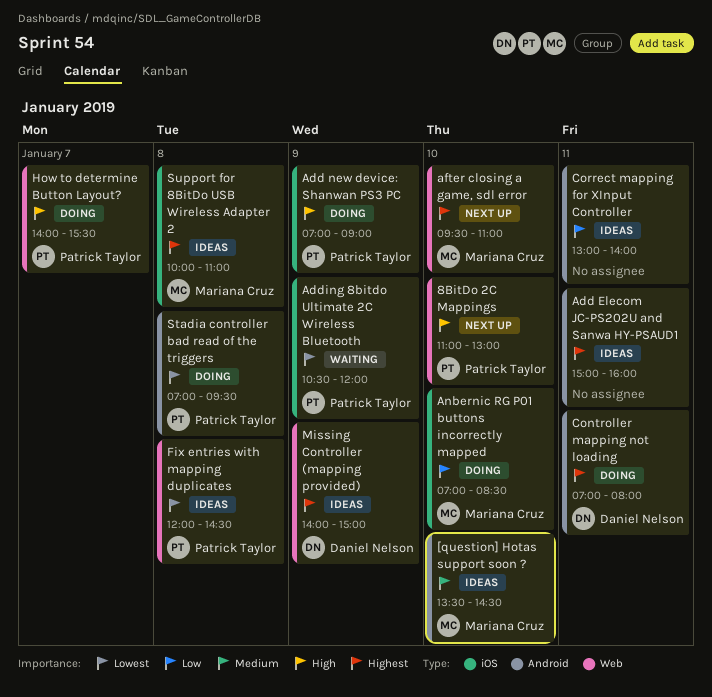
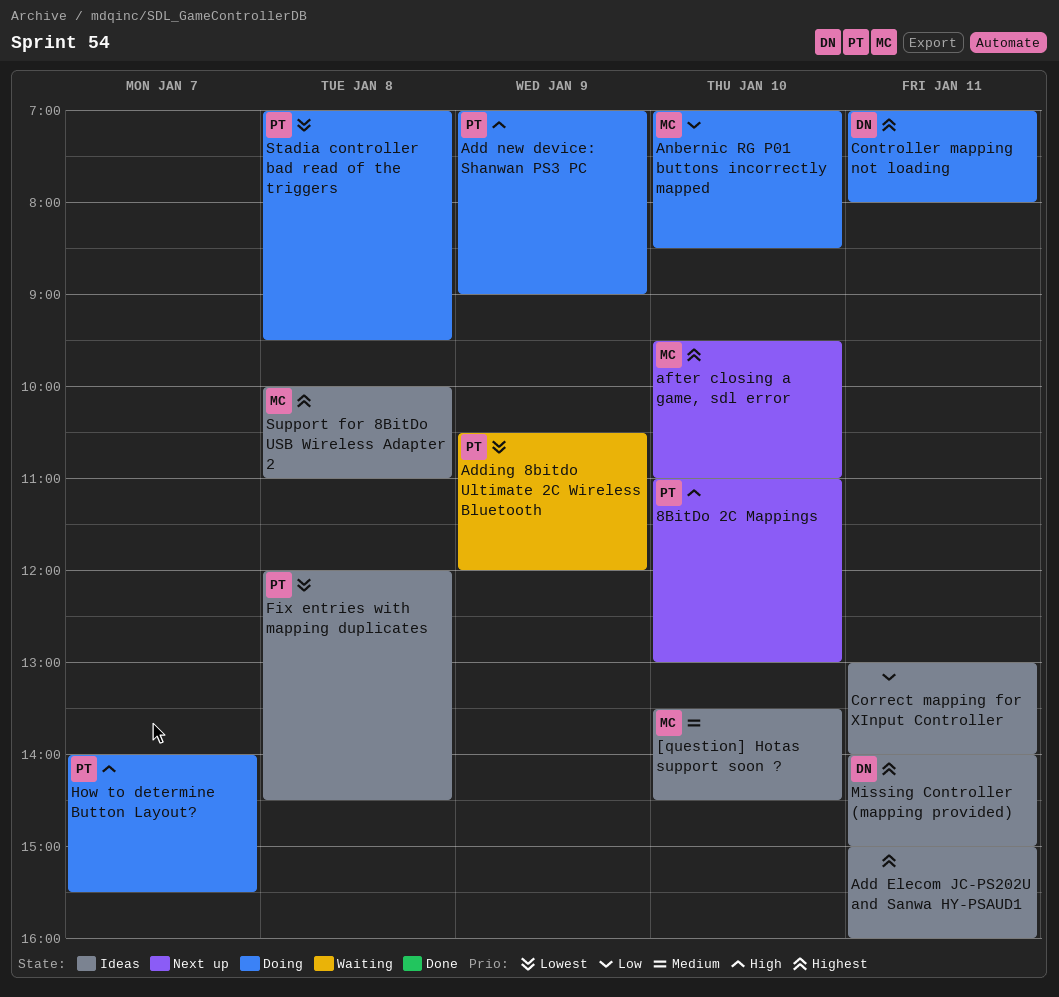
Missing Controller (mapping provided), day: Jan 9 -> Jan 11

